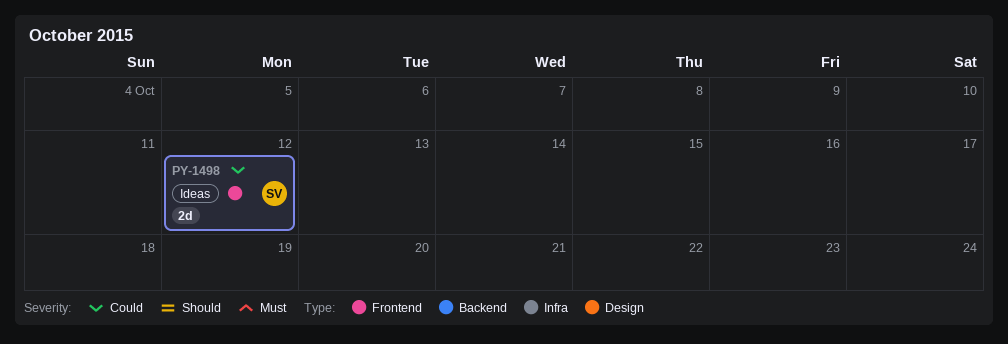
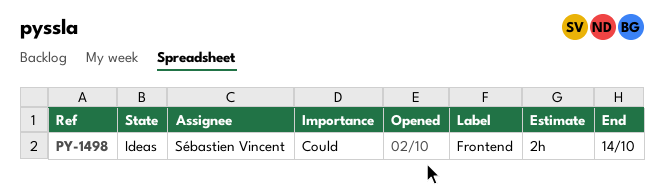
PY-1498, estimate: 2d -> 2h
PY-1498, due: Oct 12 -> Oct 14

